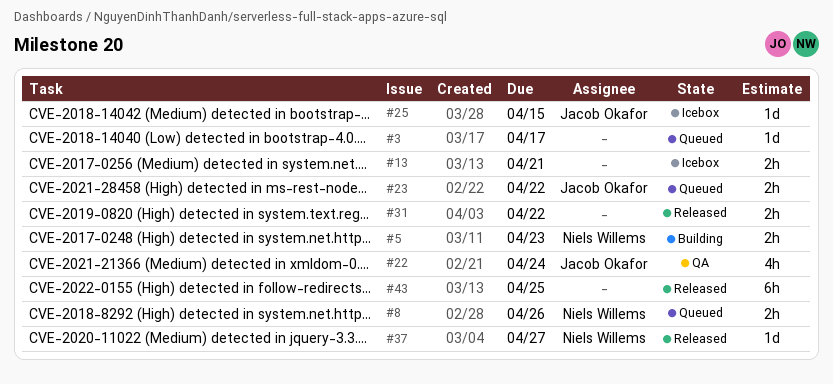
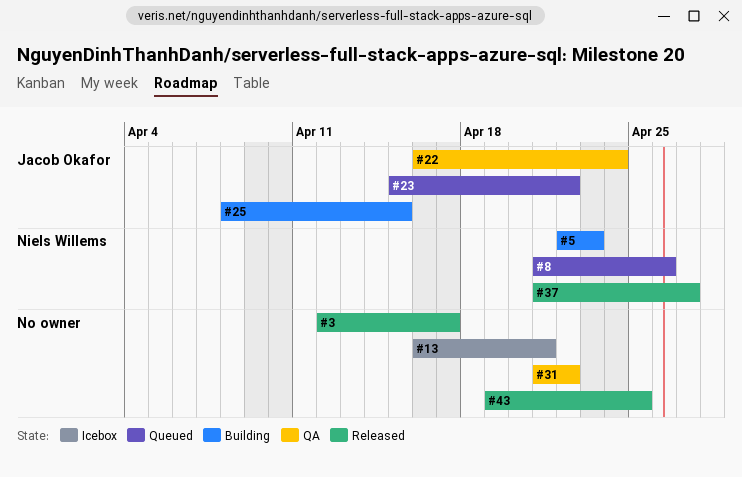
#3, status: Queued -> Released
#25, status: Icebox -> Building
#31, status: Released -> QA

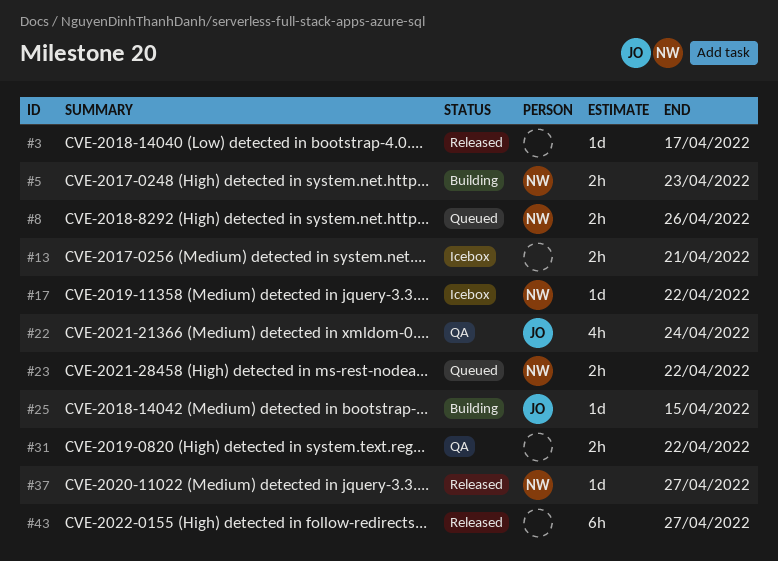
#17: none -> present
#23, owner: Jacob Okafor -> Niels Willems
#43, due: Apr 25 -> Apr 27

